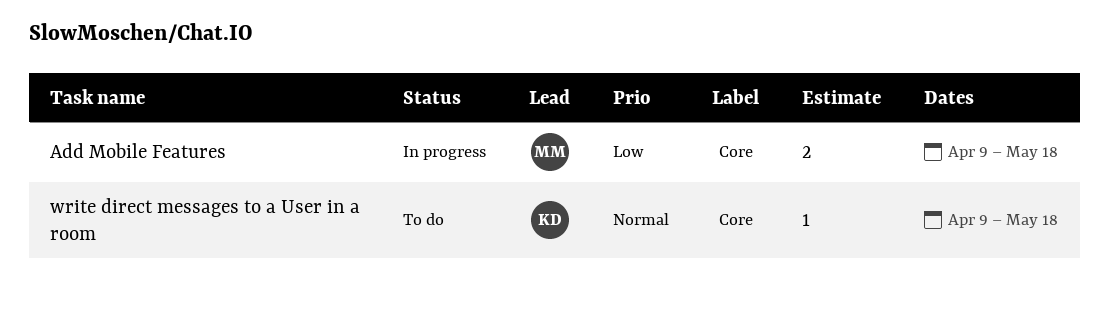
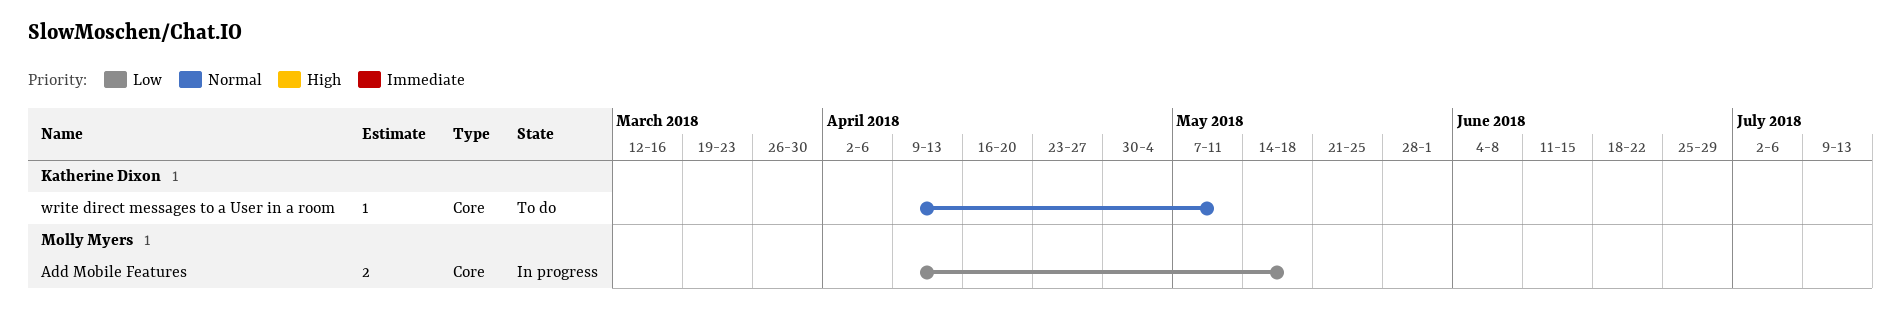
write direct messages to a User in a room, due: May 18 -> May 11

